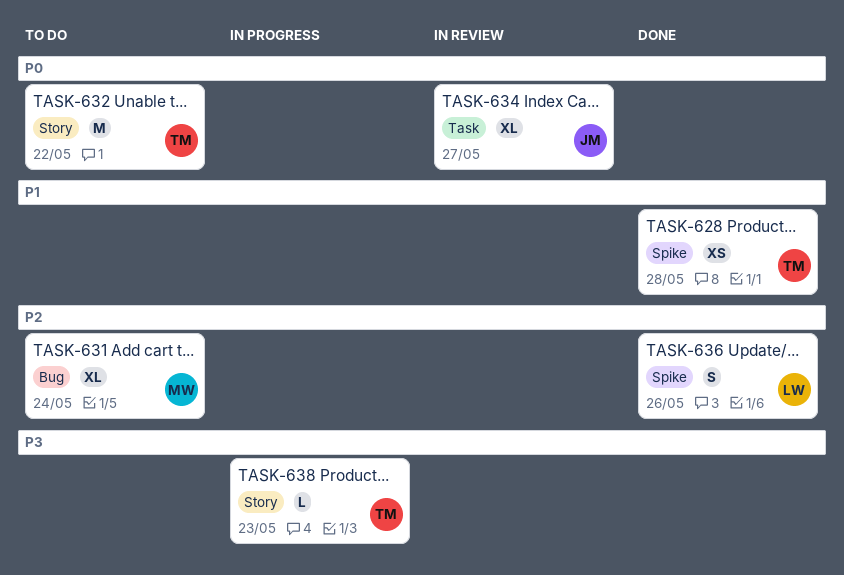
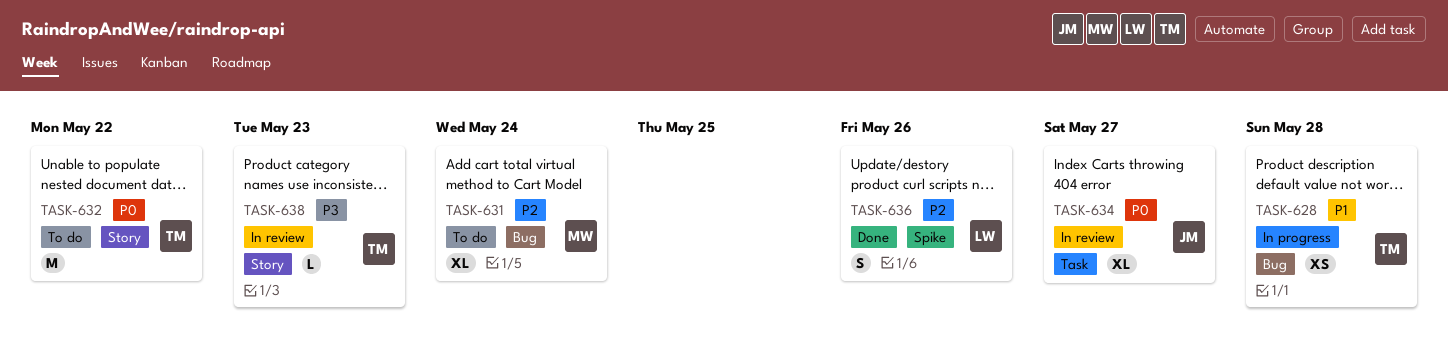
TASK-628, status: Done -> In progress
TASK-628, label: Spike -> Bug
TASK-638, status: In progress -> In review

